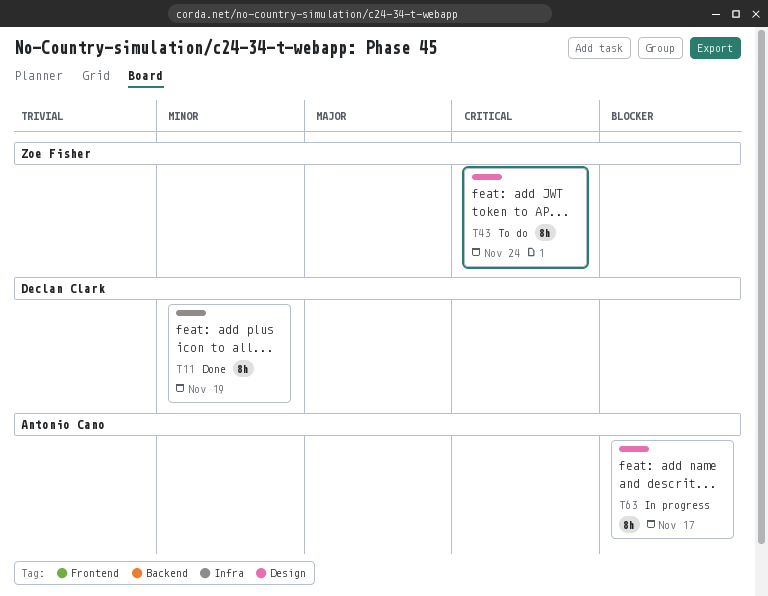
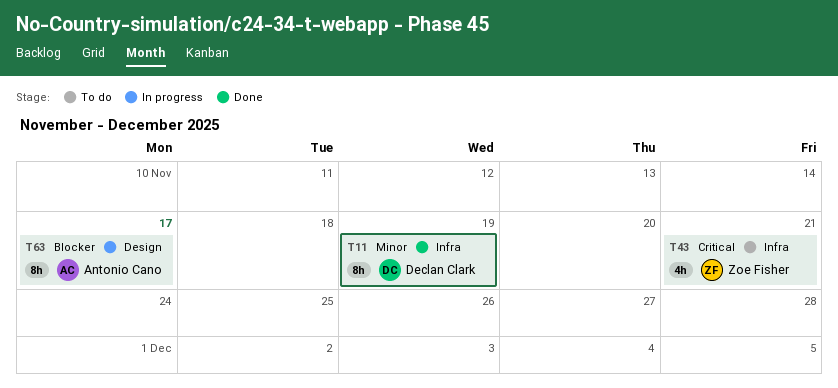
T43, label: Design -> Infra
T43, estimate: 8h -> 4h
T43, due: Nov 24 -> Nov 21

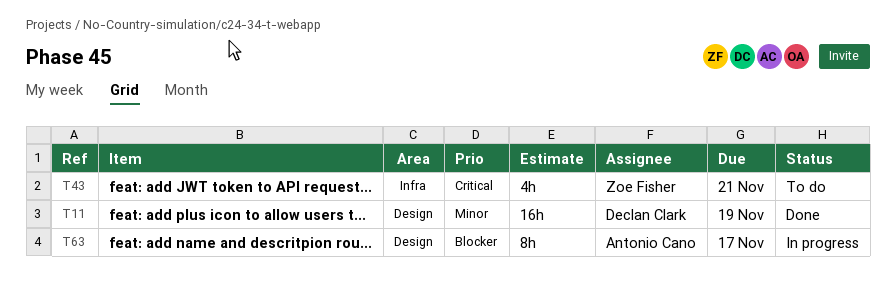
T11, label: Infra -> Design
T11, estimate: 8h -> 16h

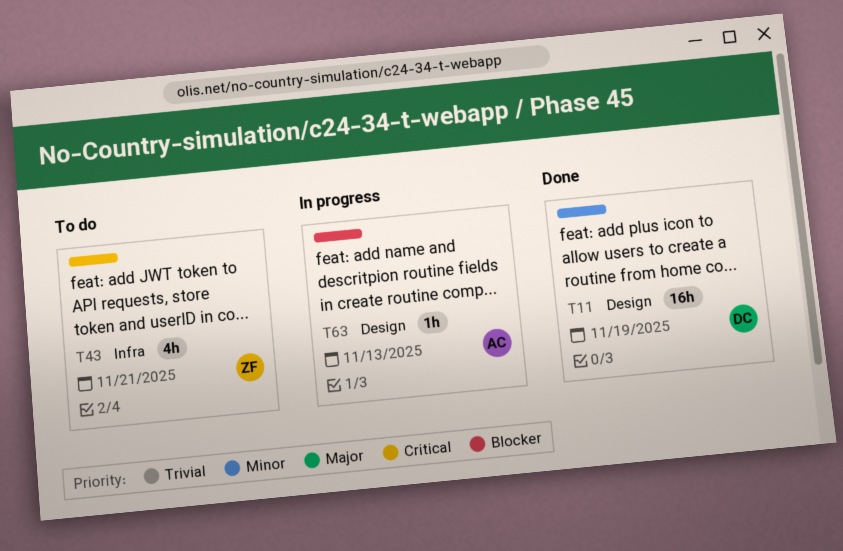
T63, estimate: 8h -> 1h
T63, due: Nov 17 -> Nov 13

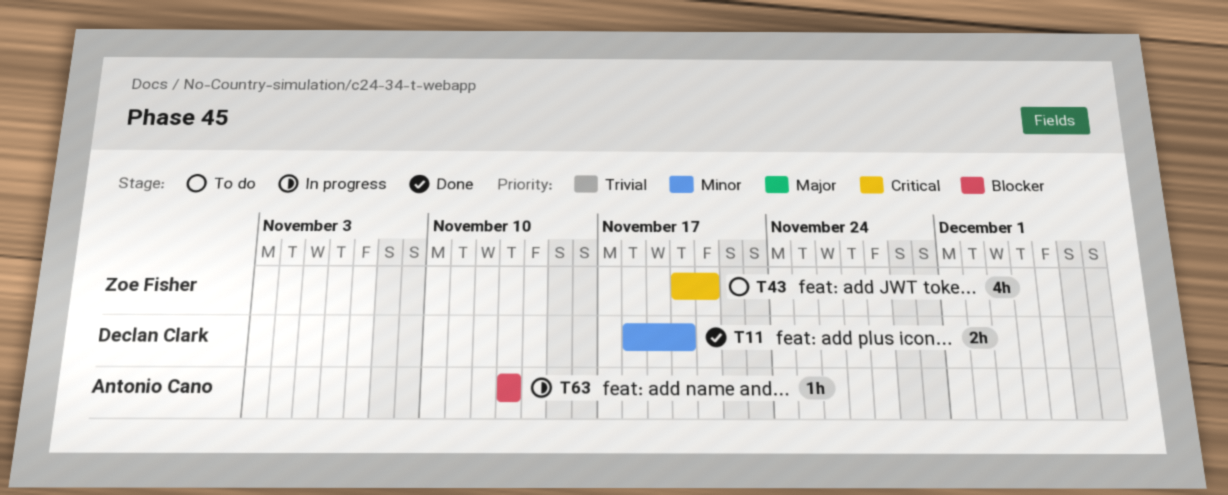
T11, estimate: 16h -> 2h
T11, due: Nov 19 -> Nov 20

